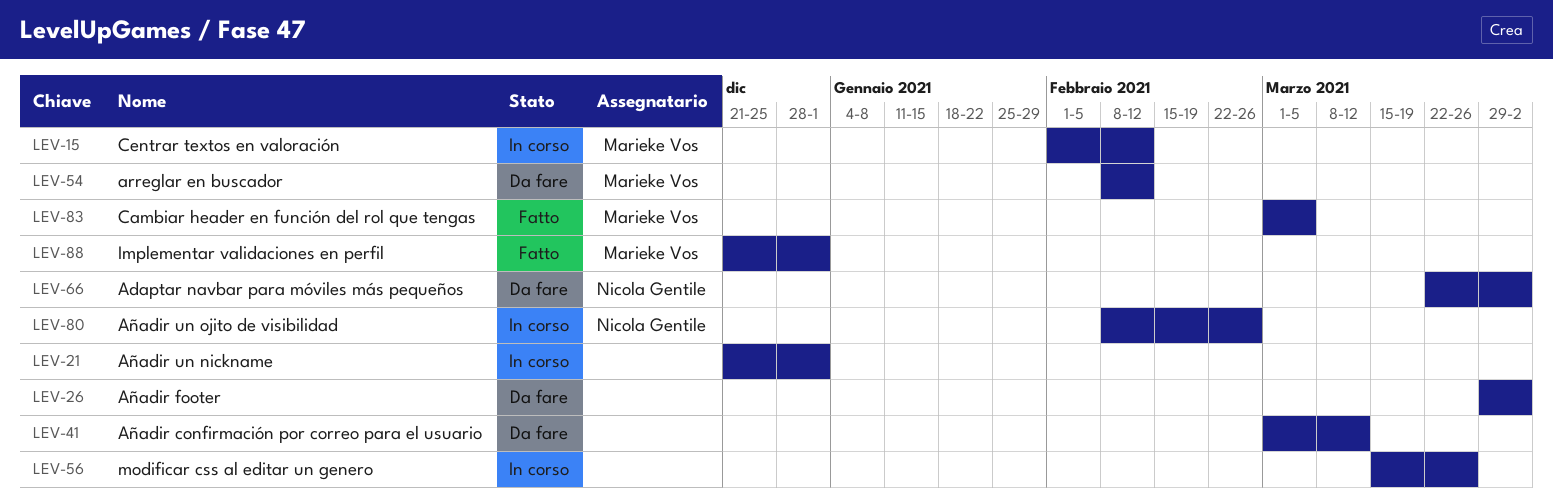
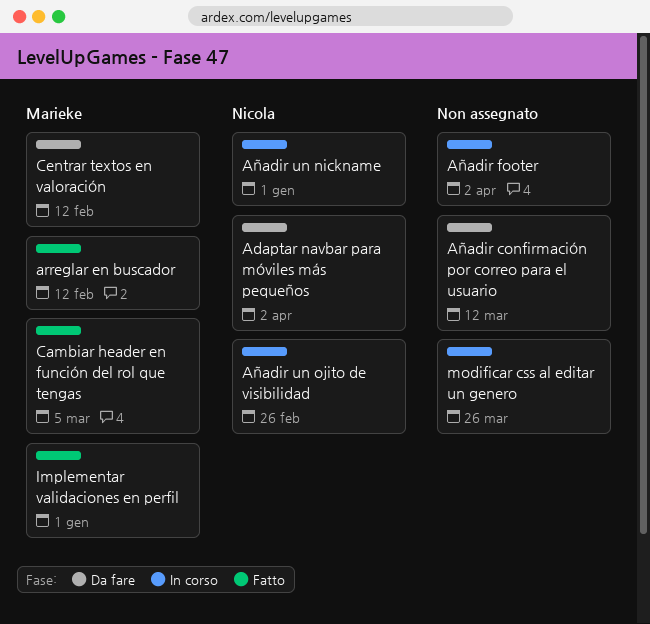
arreglar en buscador, status: Da fare -> Fatto
Añadir footer, status: Da fare -> In corso
Añadir un nickname, owner: none -> Nicola Gentile
Centrar textos en valoración, status: In corso -> Da fare

